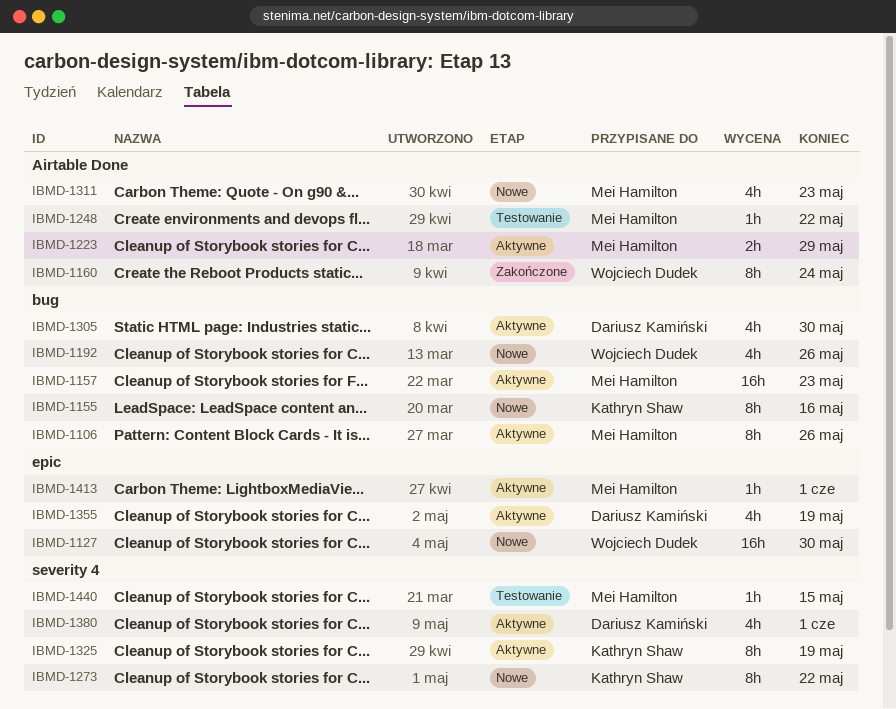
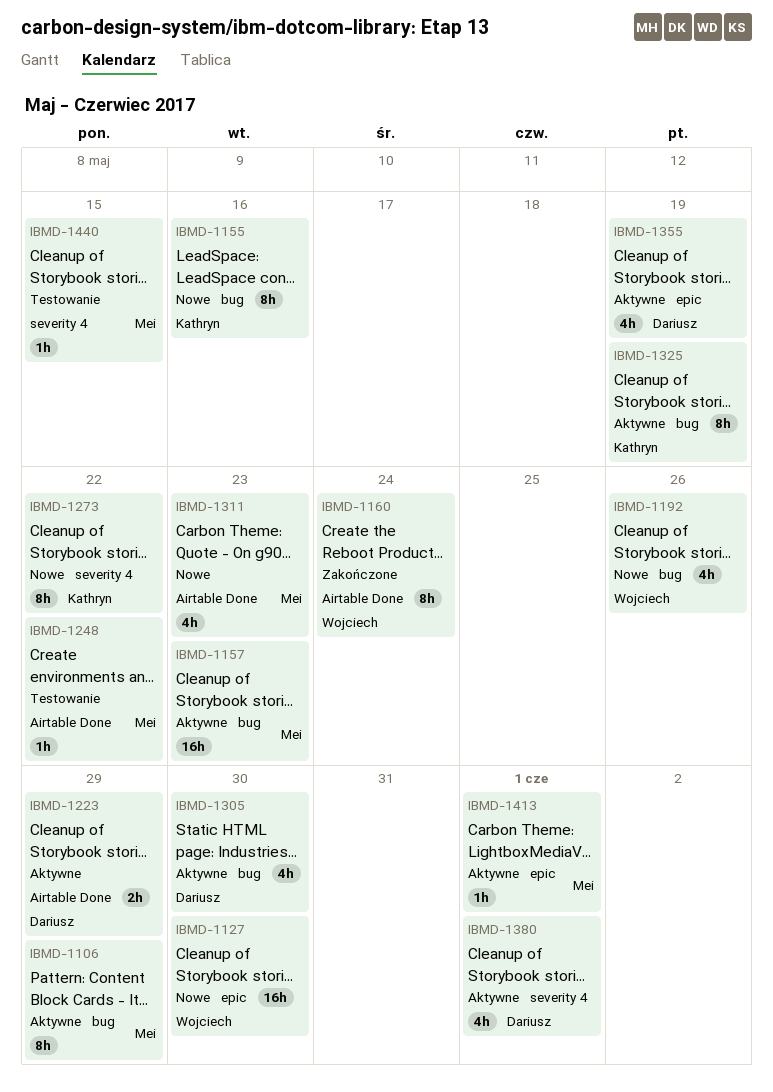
IBMD-1106, due: May 26 -> May 29
IBMD-1223, owner: Mei Hamilton -> Dariusz Kamiński
IBMD-1325, label: severity 4 -> bug

